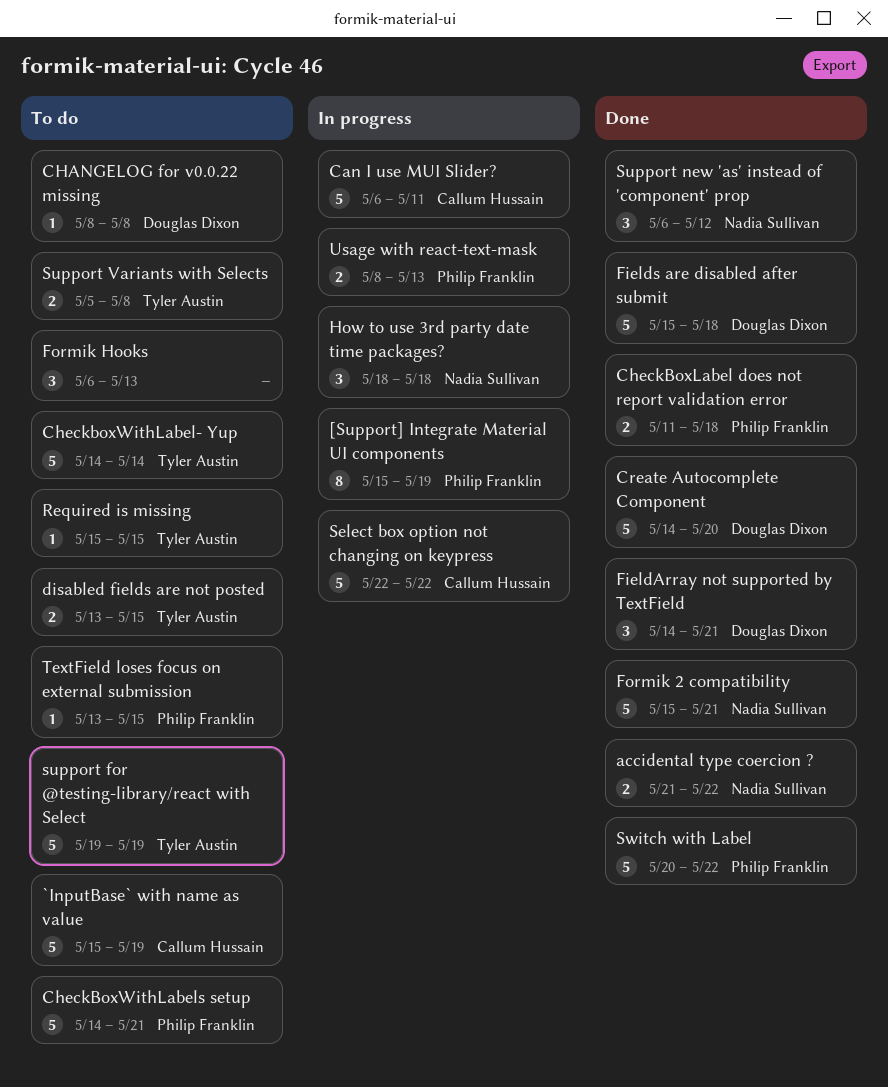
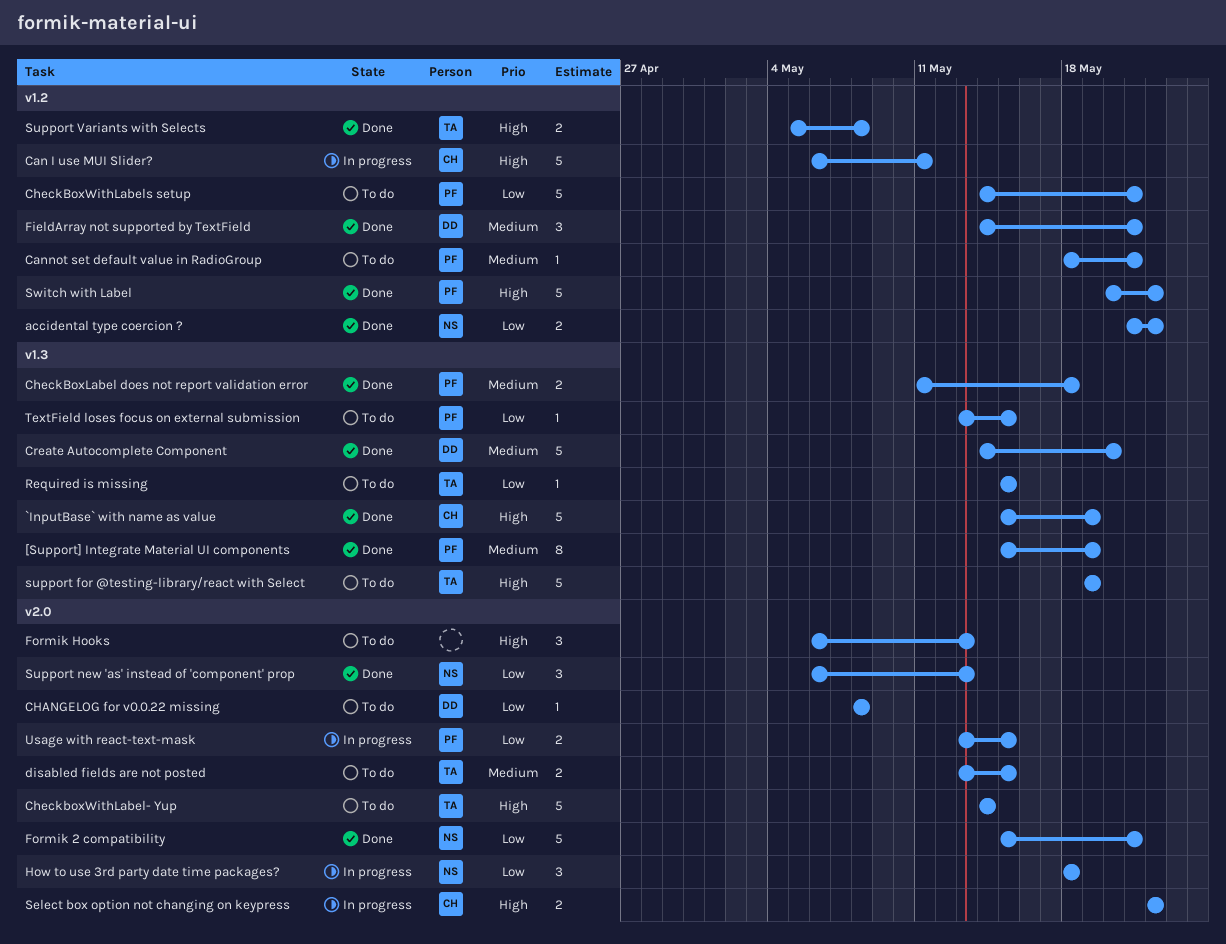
[Support] Integrate Material UI components, status: In progress -> Done
`InputBase` with name as value, status: To do -> Done
Cannot set default value in RadioGroup: none -> present
Fields are disabled after submit: present -> none
Select box option not changing on keypress, estimate: 5 -> 2
Support new 'as' instead of 'component' prop, due: May 12 -> May 13
Support Variants with Selects, status: To do -> Done
Usage with react-text-mask, start: May 8 -> May 13
Usage with react-text-mask, due: May 13 -> May 15

